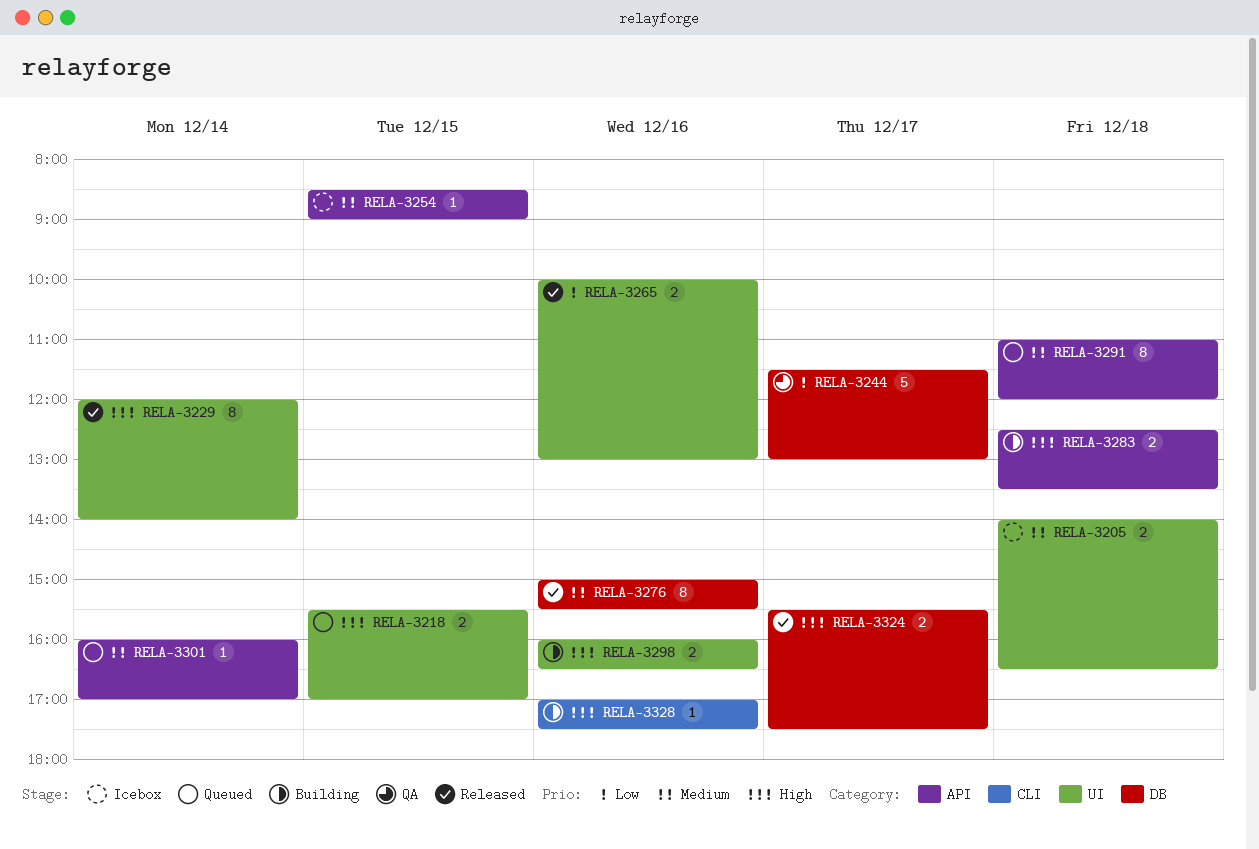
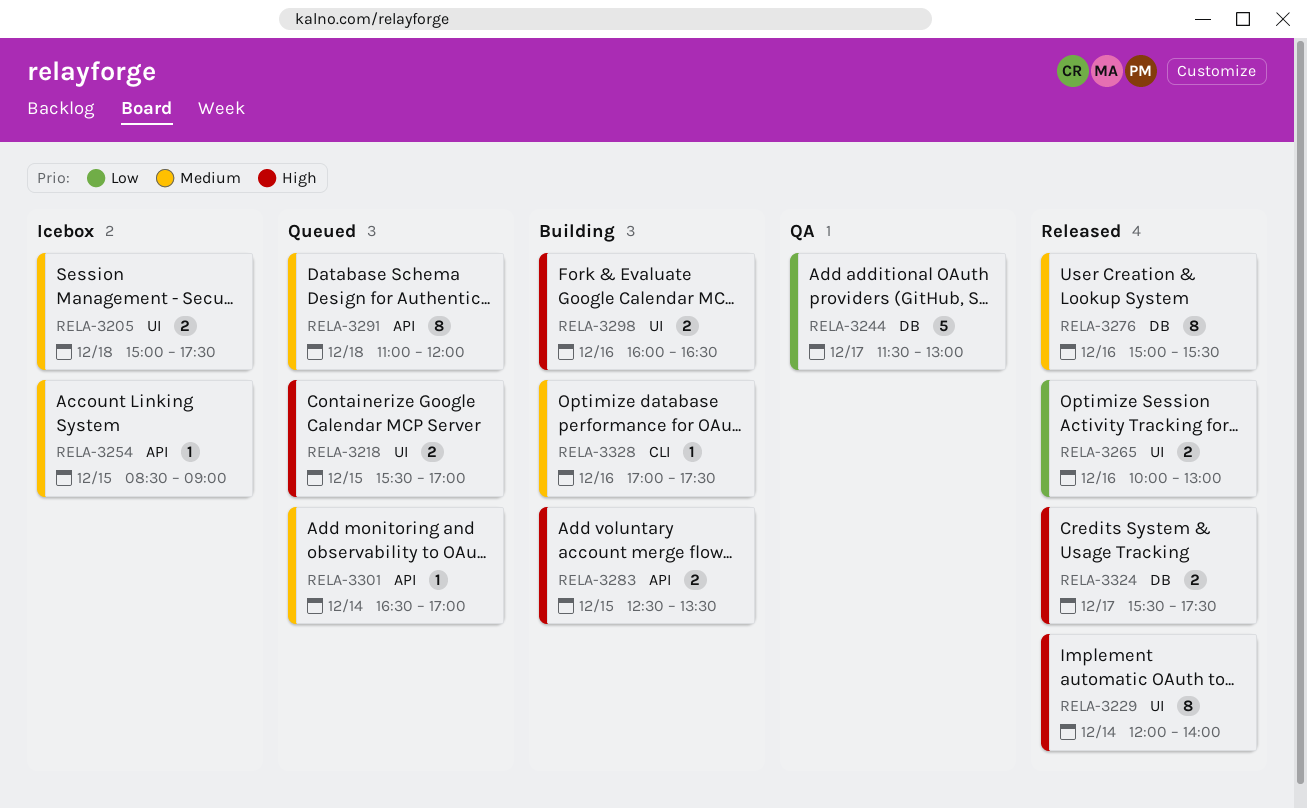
RELA-3205, begins: 14:00 -> 15:00
RELA-3205, ends: 16:30 -> 17:30
RELA-3283, day: Dec 18 -> Dec 15
RELA-3301, begins: 16:00 -> 16:30
RELA-3328, priority: High -> Medium

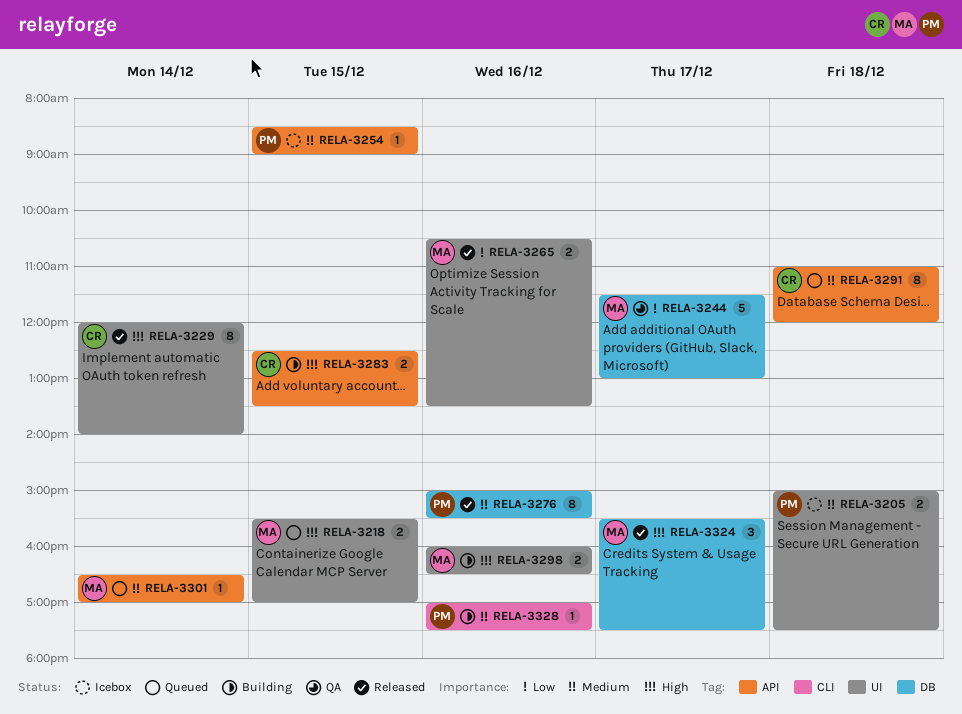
RELA-3265, begins: 10:00 -> 10:30
RELA-3265, ends: 13:00 -> 13:30
RELA-3324, estimate: 2 -> 3

